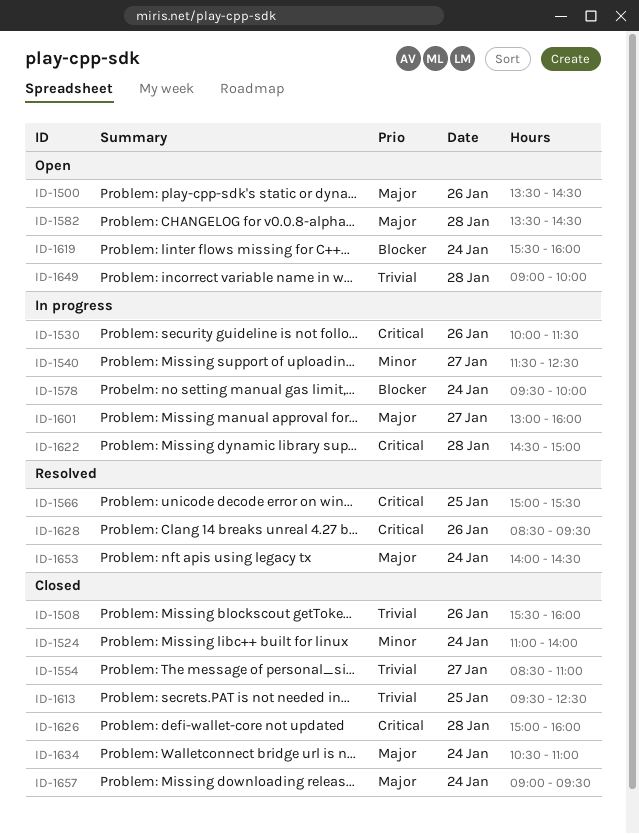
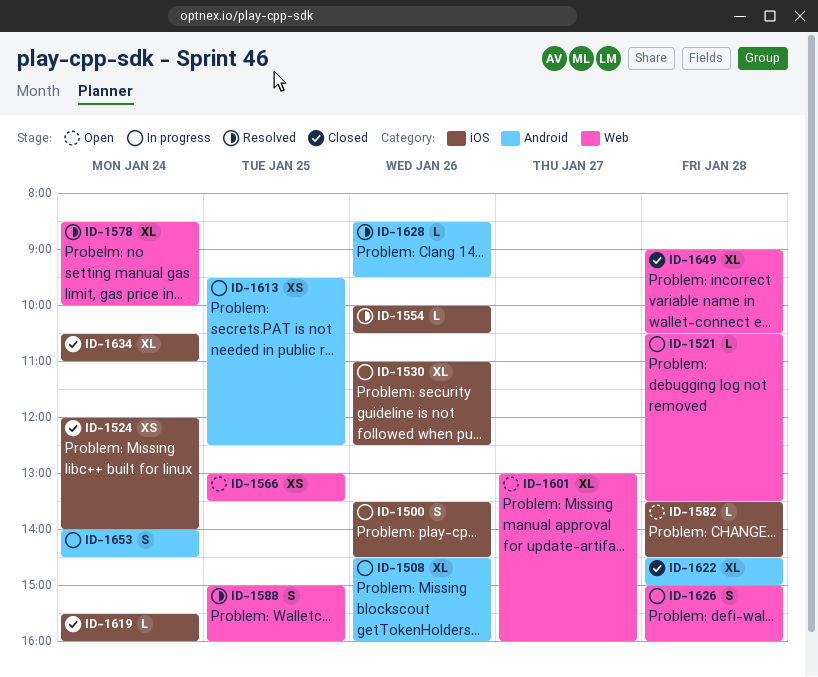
ID-1500, status: Open -> In progress
ID-1508, status: Closed -> In progress
ID-1508, begins: 15:30 -> 14:30
ID-1521: none -> present
ID-1524, begins: 11:00 -> 12:00
ID-1530, begins: 10:00 -> 11:00
ID-1530, ends: 11:30 -> 12:30
ID-1540: present -> none
ID-1554, status: Closed -> Resolved
ID-1554, day: Jan 27 -> Jan 26
ID-1554, begins: 08:30 -> 10:00
ID-1554, ends: 11:00 -> 10:30
ID-1566, status: Resolved -> Open
ID-1566, begins: 15:00 -> 13:00
ID-1566, ends: 15:30 -> 13:30
ID-1578, status: In progress -> Resolved
ID-1578, begins: 09:30 -> 08:30
ID-1588: none -> present
ID-1601, status: In progress -> Open
ID-1613, status: Closed -> In progress
ID-1619, status: Open -> Closed
ID-1622, status: In progress -> Closed
ID-1626, status: Closed -> In progress
ID-1649, status: Open -> Closed
ID-1649, ends: 10:00 -> 10:30
ID-1653, status: Resolved -> In progress
ID-1657: present -> none

